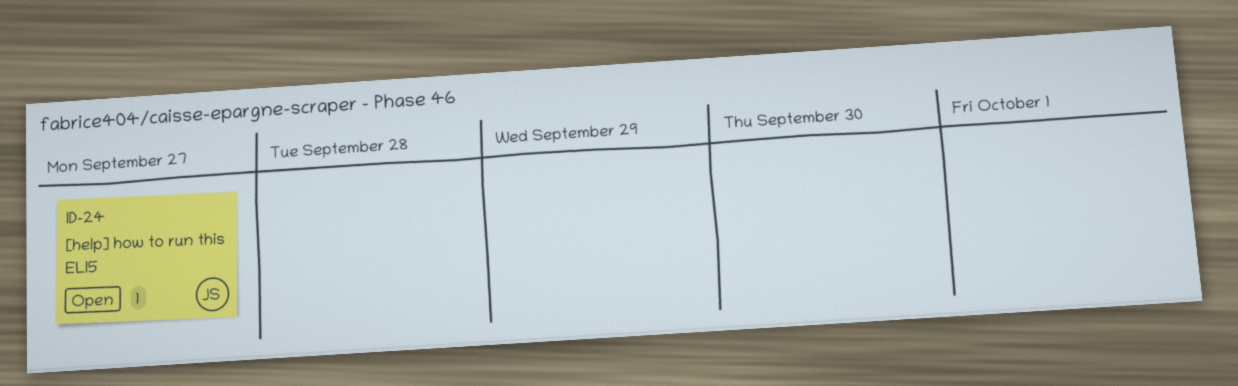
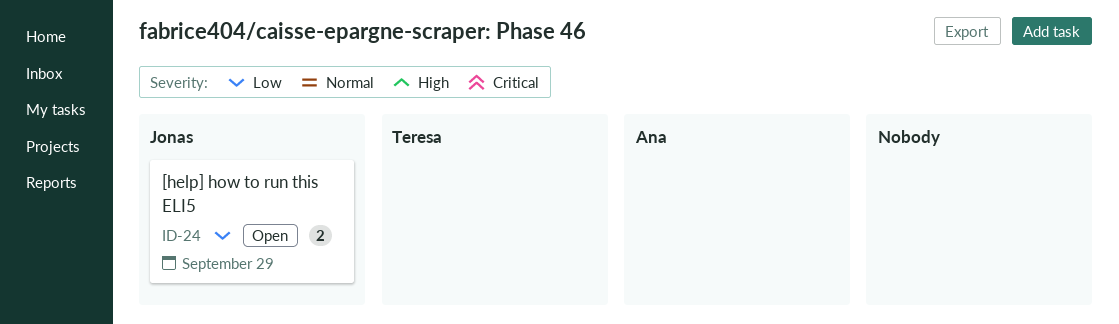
ID-24, estimate: 1 -> 2
ID-24, due: Sep 27 -> Sep 29

